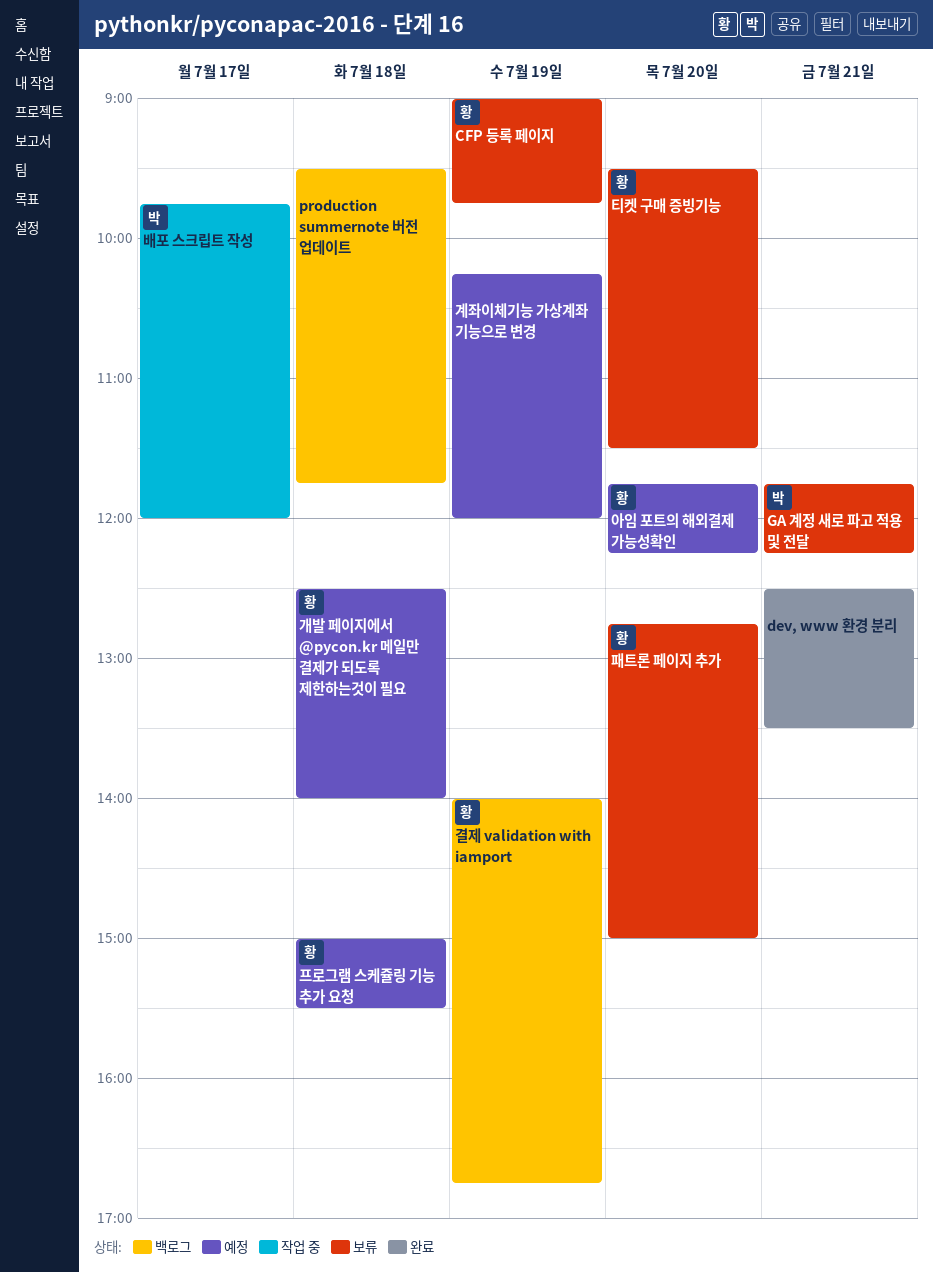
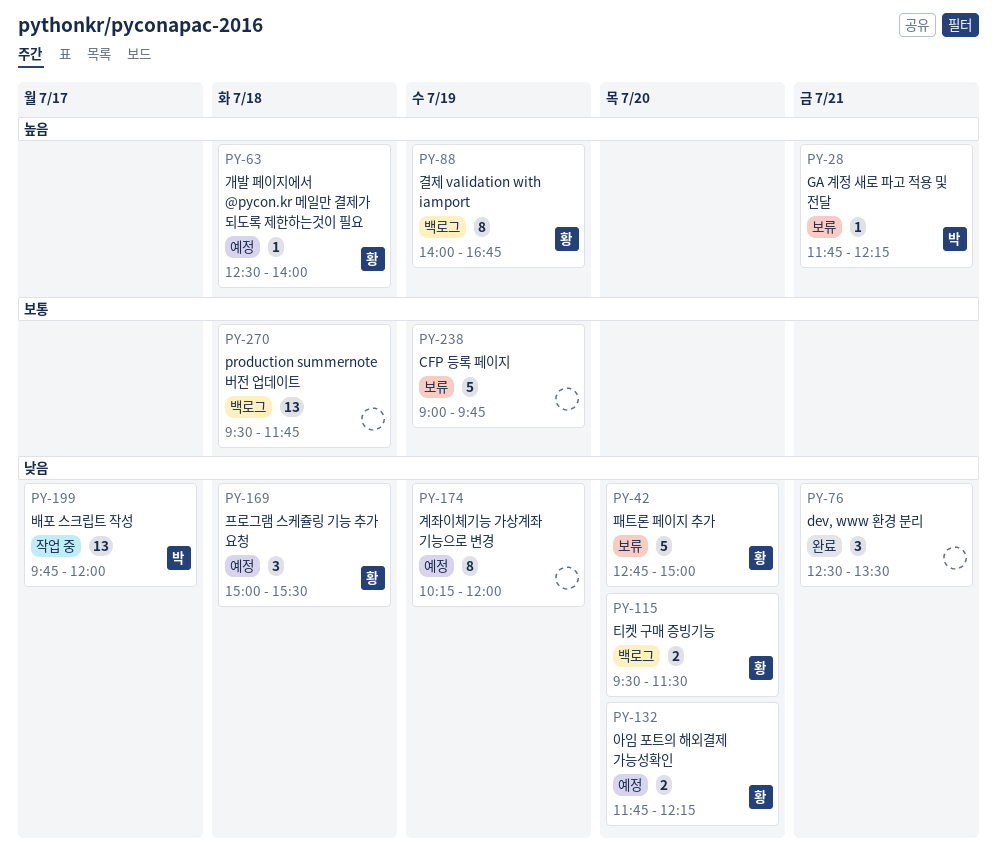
CFP 등록 페이지, owner: 황 -> none
티켓 구매 증빙기능, status: 보류 -> 백로그

